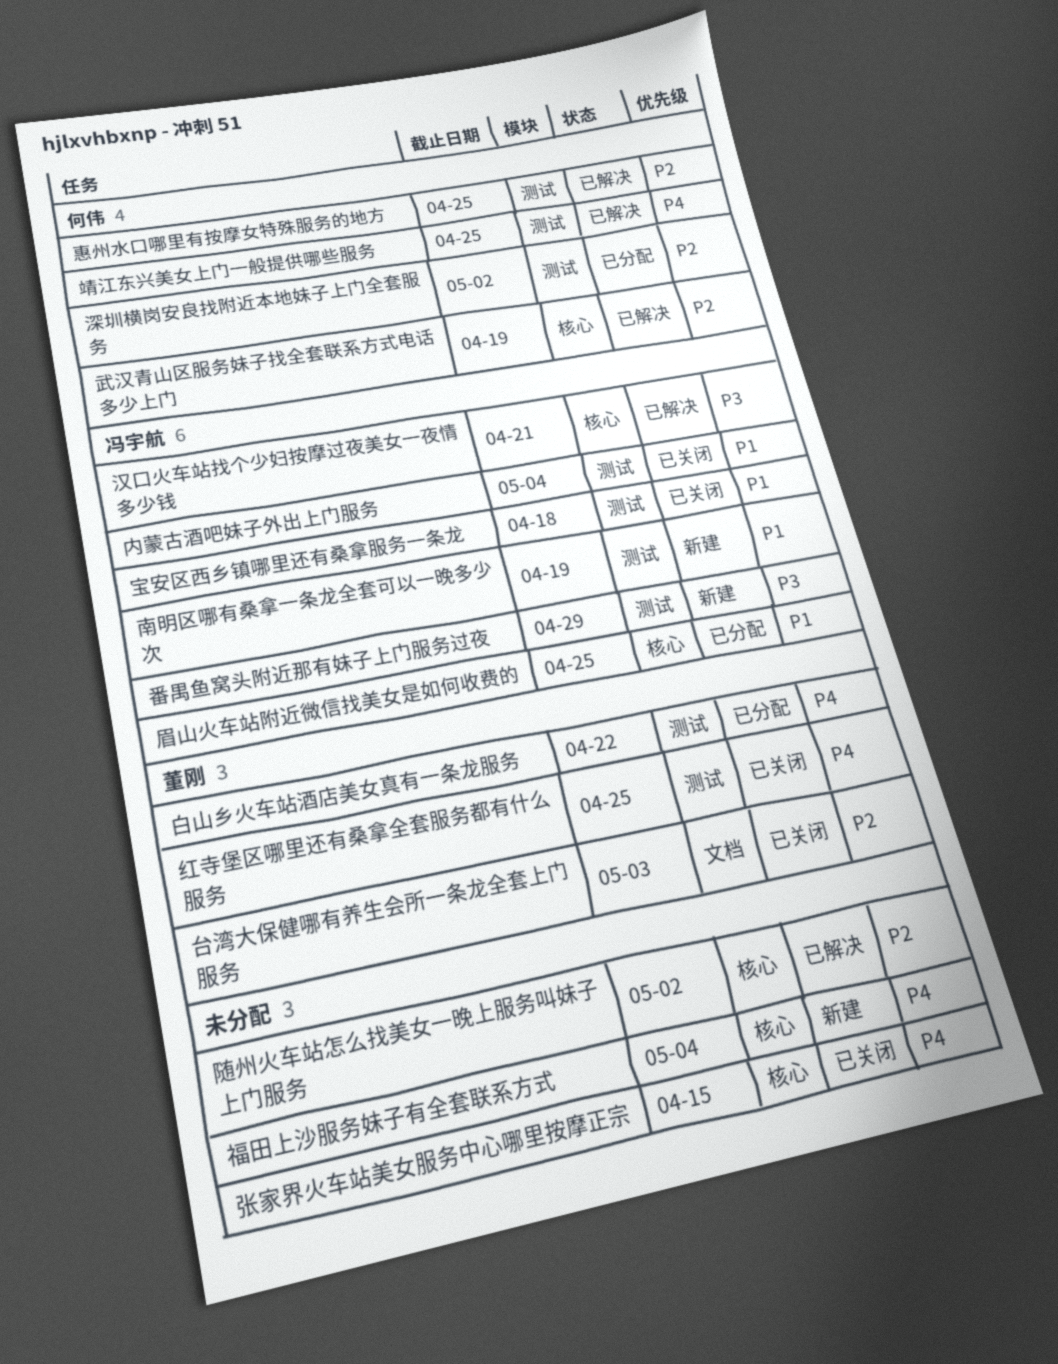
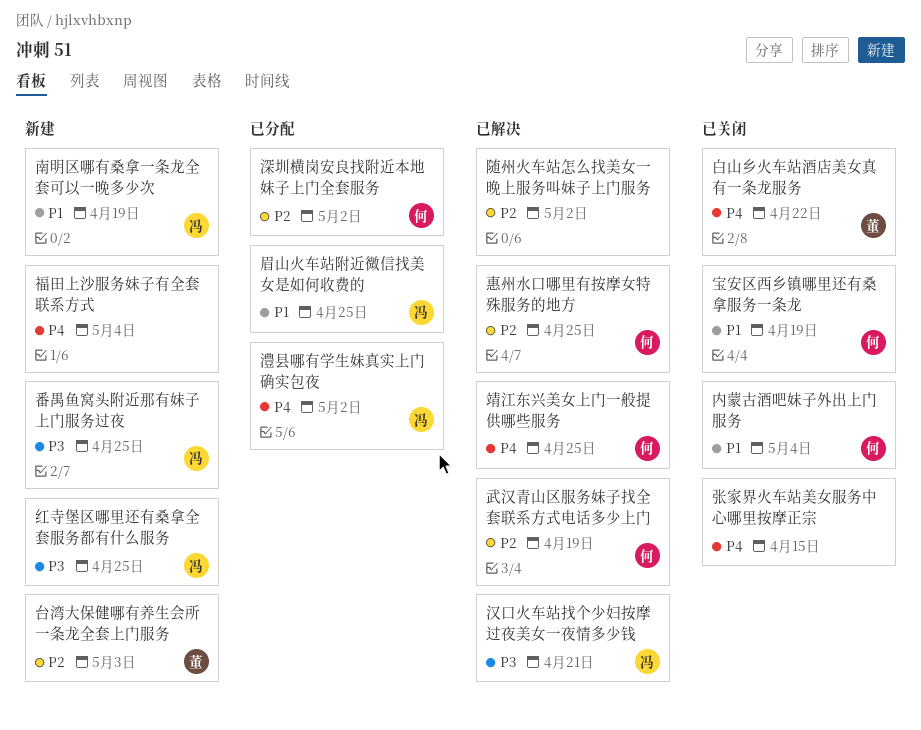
内蒙古酒吧妹子外出上门服务, owner: 冯宇航 -> 何伟
台湾大保健哪有养生会所一条龙全套上门服务, status: 已关闭 -> 新建
宝安区西乡镇哪里还有桑拿服务一条龙, owner: 冯宇航 -> 何伟
宝安区西乡镇哪里还有桑拿服务一条龙, due: Apr 18 -> Apr 19
澧县哪有学生妹真实上门确实包夜: none -> present
番禺鱼窝头附近那有妹子上门服务过夜, due: Apr 29 -> Apr 25
白山乡火车站酒店美女真有一条龙服务, status: 已分配 -> 已关闭
红寺堡区哪里还有桑拿全套服务都有什么服务, status: 已关闭 -> 新建
红寺堡区哪里还有桑拿全套服务都有什么服务, owner: 董刚 -> 冯宇航
红寺堡区哪里还有桑拿全套服务都有什么服务, priority: P4 -> P3

